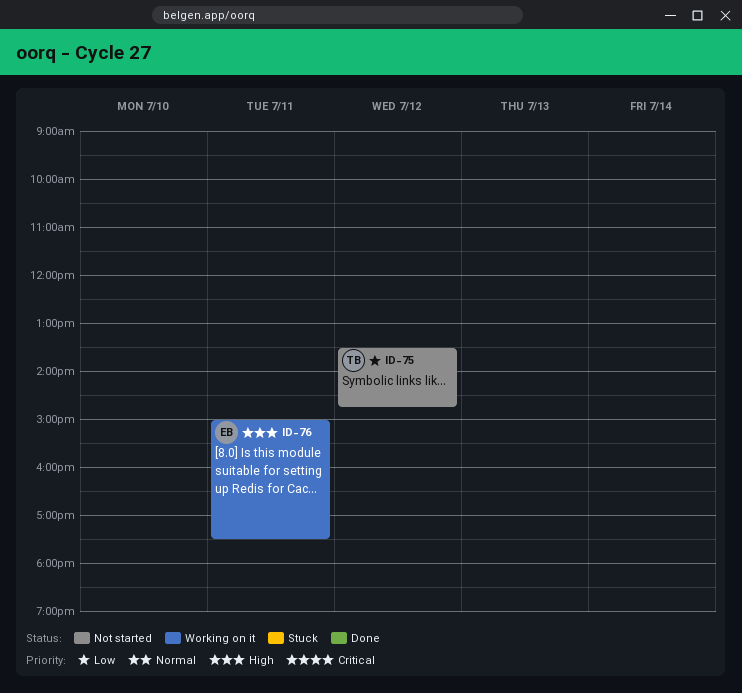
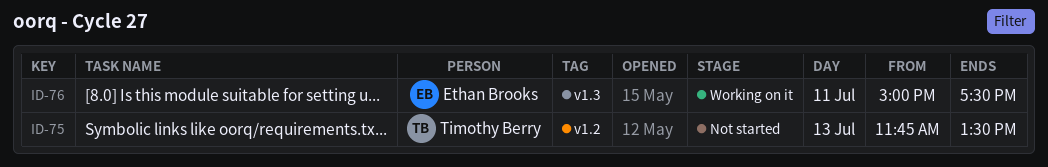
ID-75, day: Jul 12 -> Jul 13
ID-75, begins: 13:30 -> 11:45
ID-75, ends: 14:45 -> 13:30

